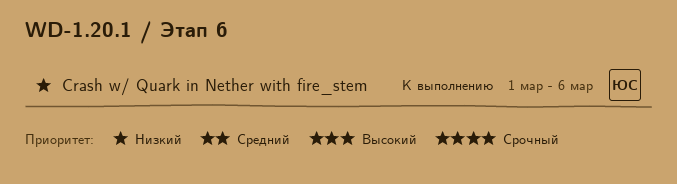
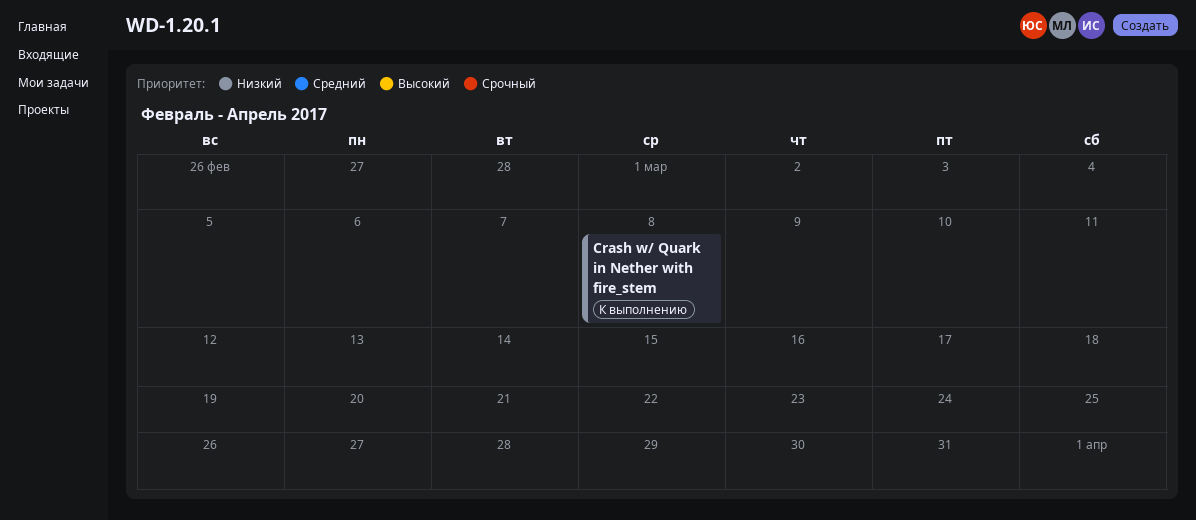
Crash w/ Quark in Nether with fire_stem, due: Mar 6 -> Mar 8

